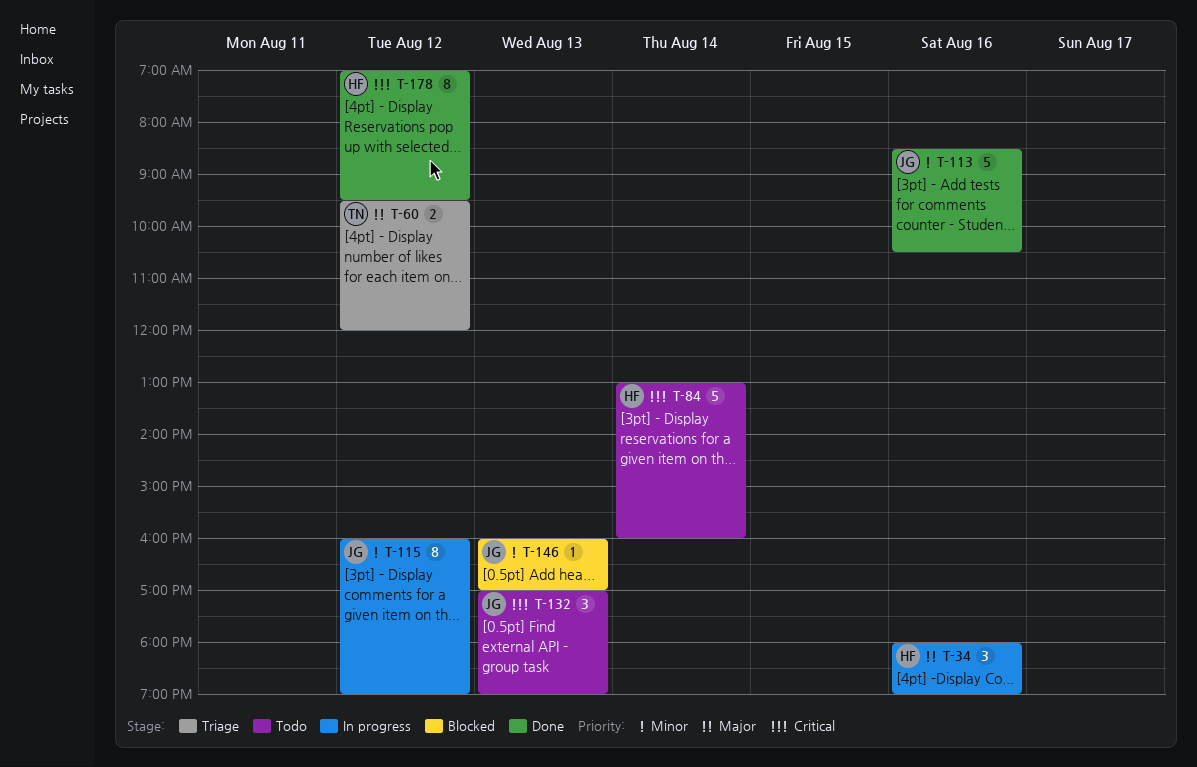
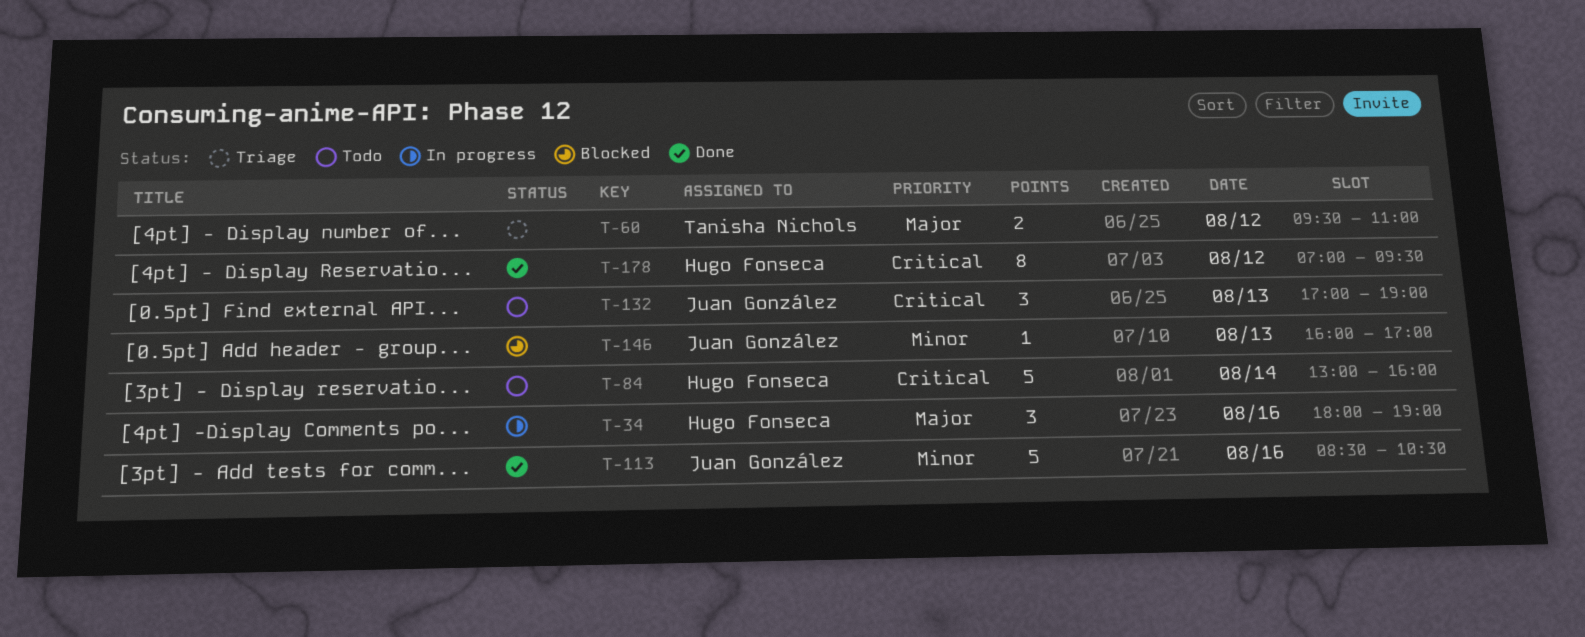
T-60, ends: 12:00 -> 11:00
T-115: present -> none

